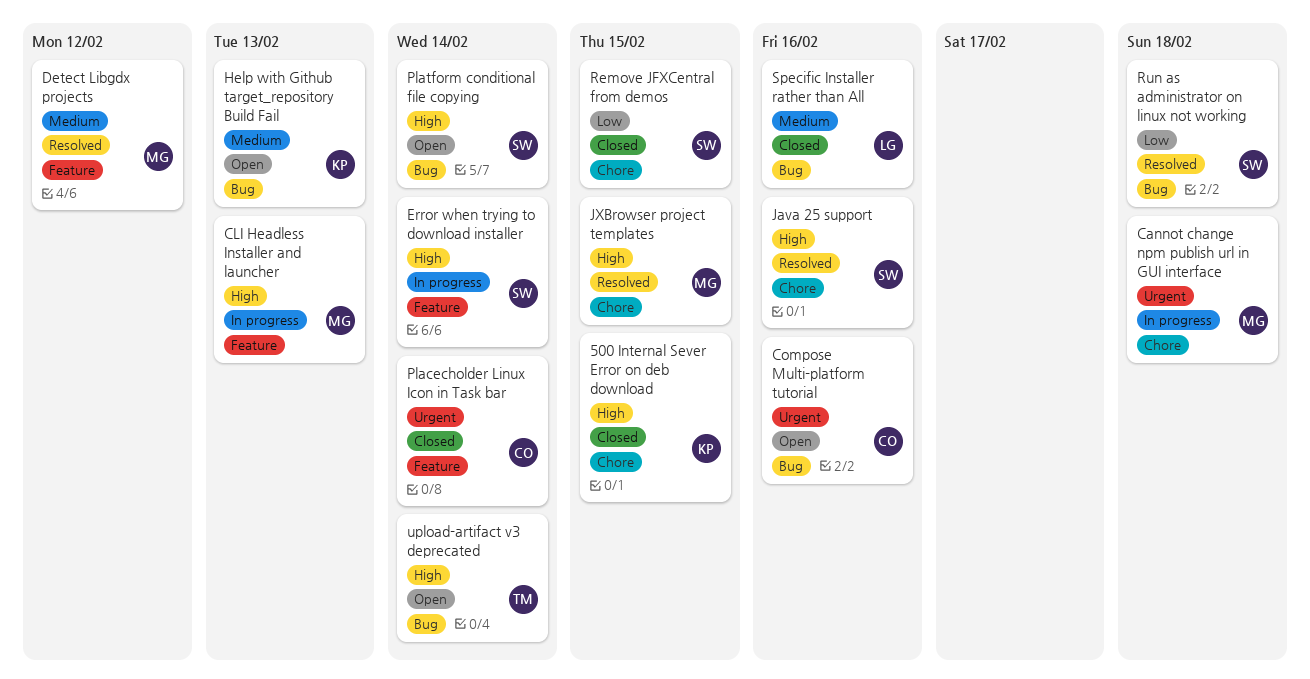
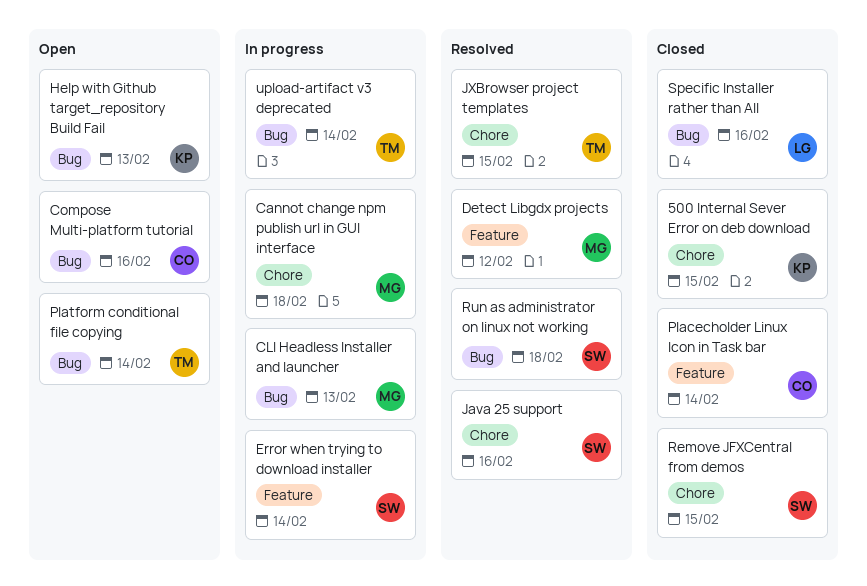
CLI Headless Installer and launcher, label: Feature -> Bug
JXBrowser project templates, owner: MG -> TM
Platform conditional file copying, owner: SW -> TM
upload-artifact v3 deprecated, status: Open -> In progress

